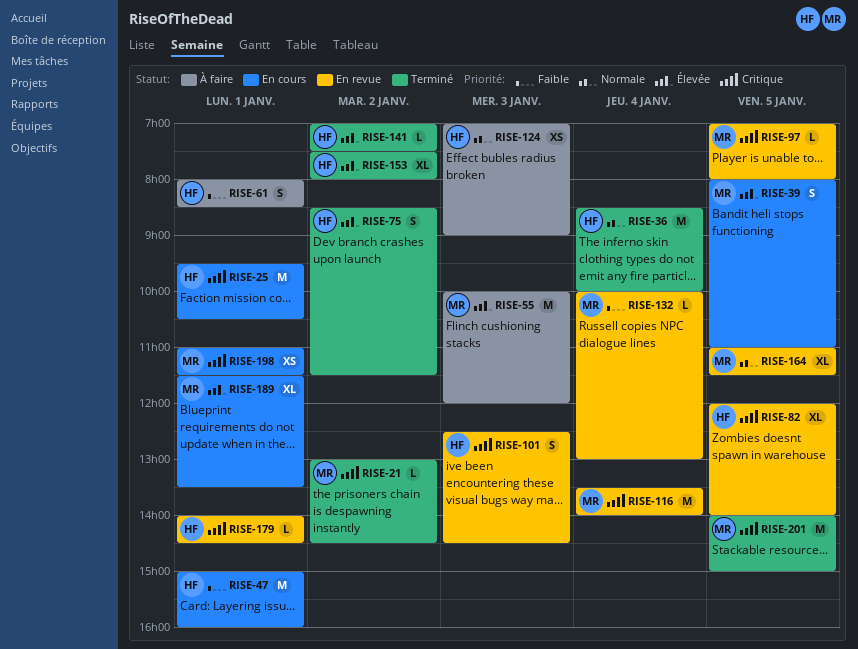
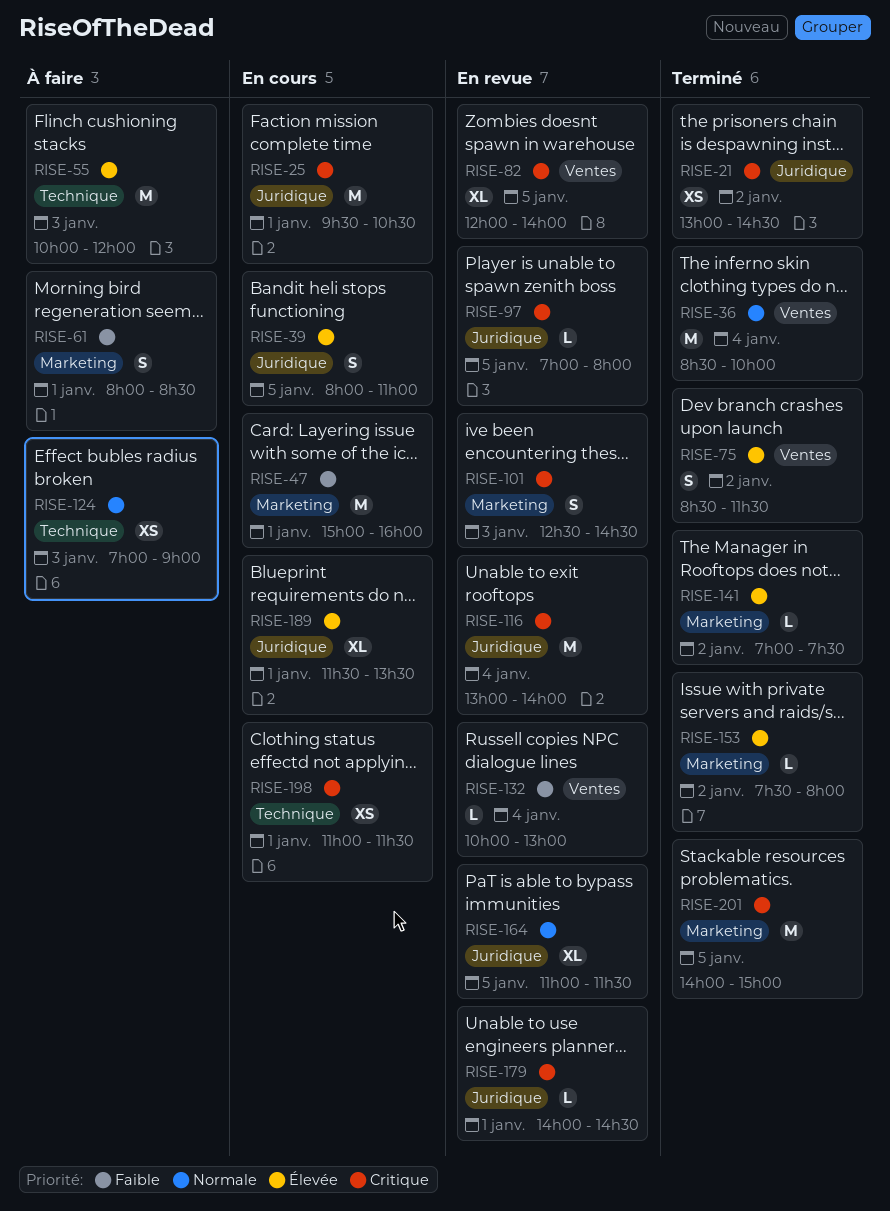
RISE-21, estimate: L -> XS
RISE-116, begins: 13:30 -> 13:00
RISE-153, estimate: XL -> L

